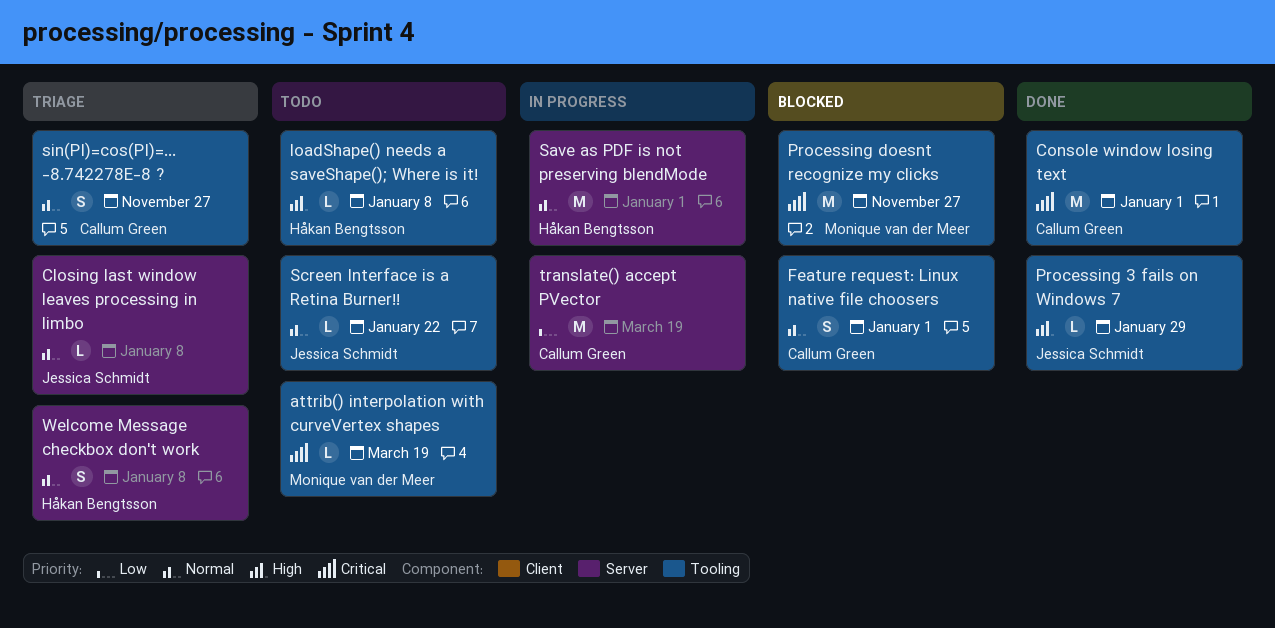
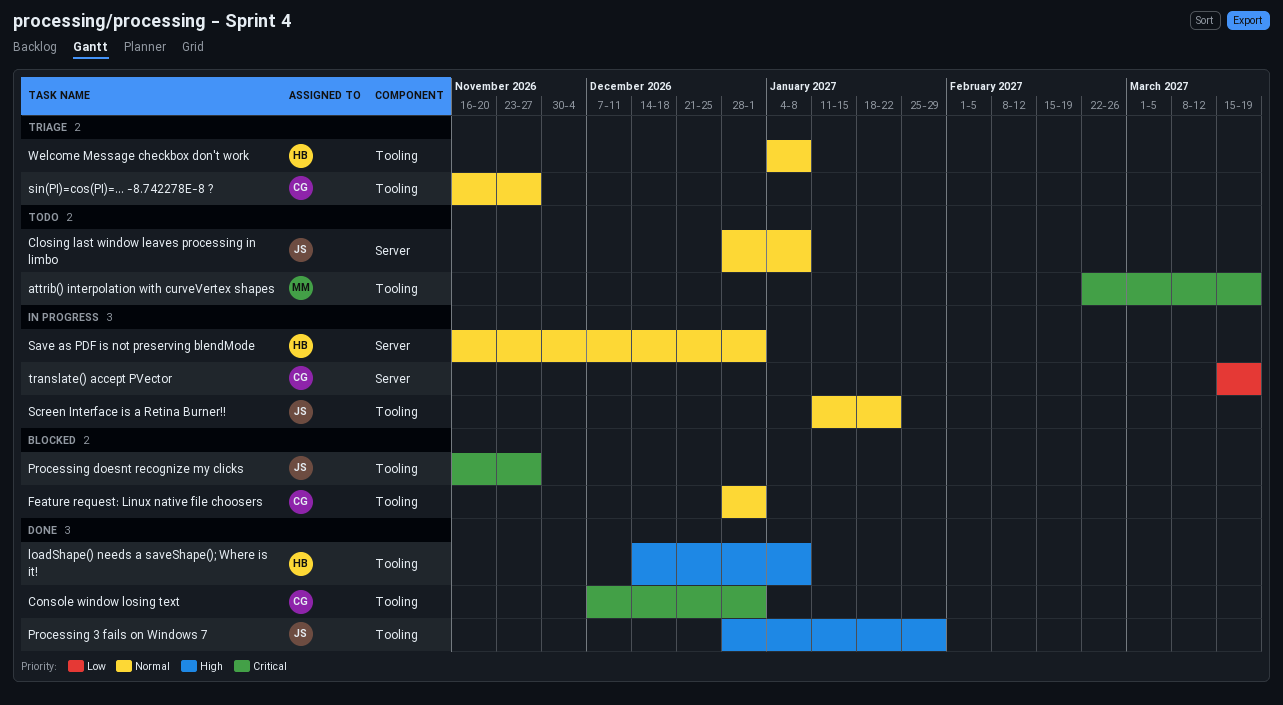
Closing last window leaves processing in limbo, status: Triage -> Todo
loadShape() needs a saveShape(); Where is it!, status: Todo -> Done
Processing doesnt recognize my clicks, owner: Monique van der Meer -> Jessica Schmidt
Screen Interface is a Retina Burner!!, status: Todo -> In progress
Welcome Message checkbox don't work, label: Server -> Tooling

